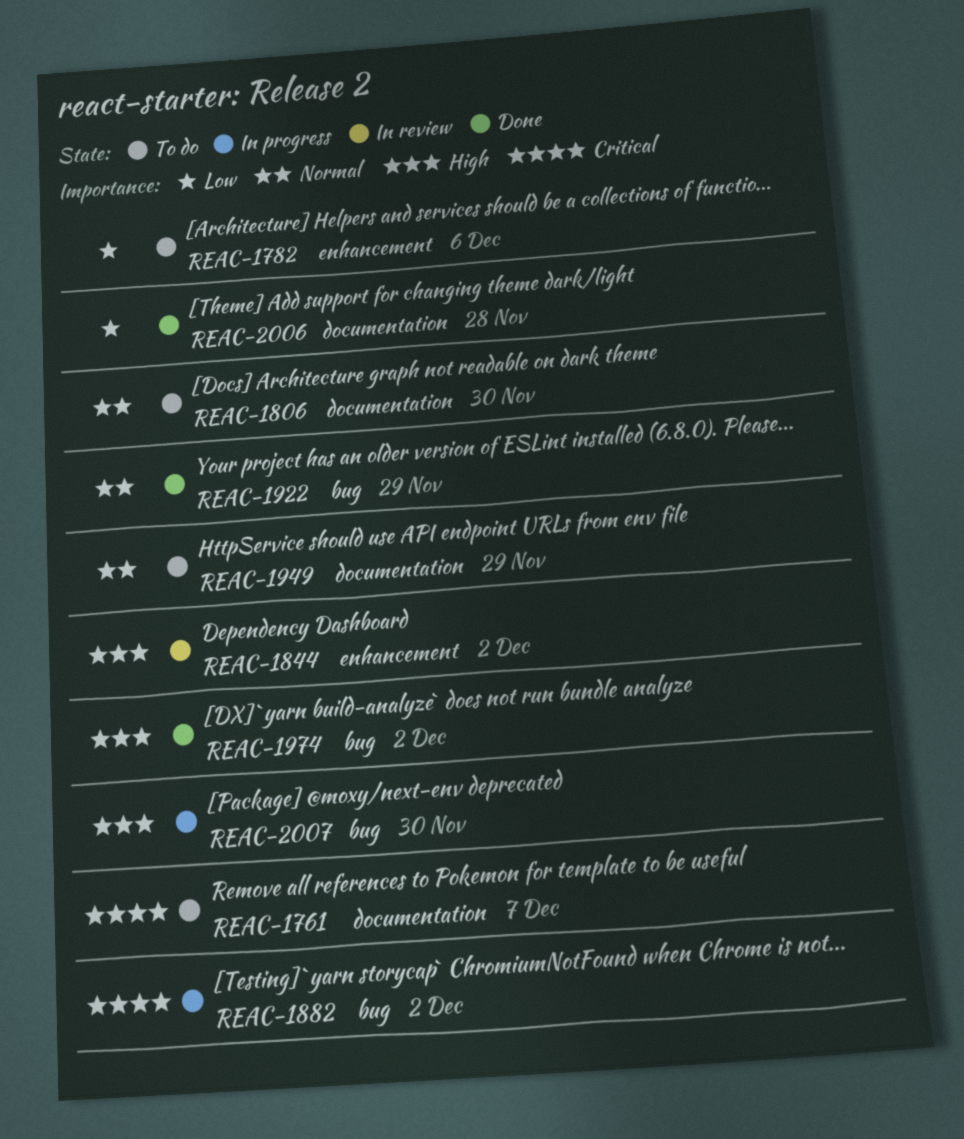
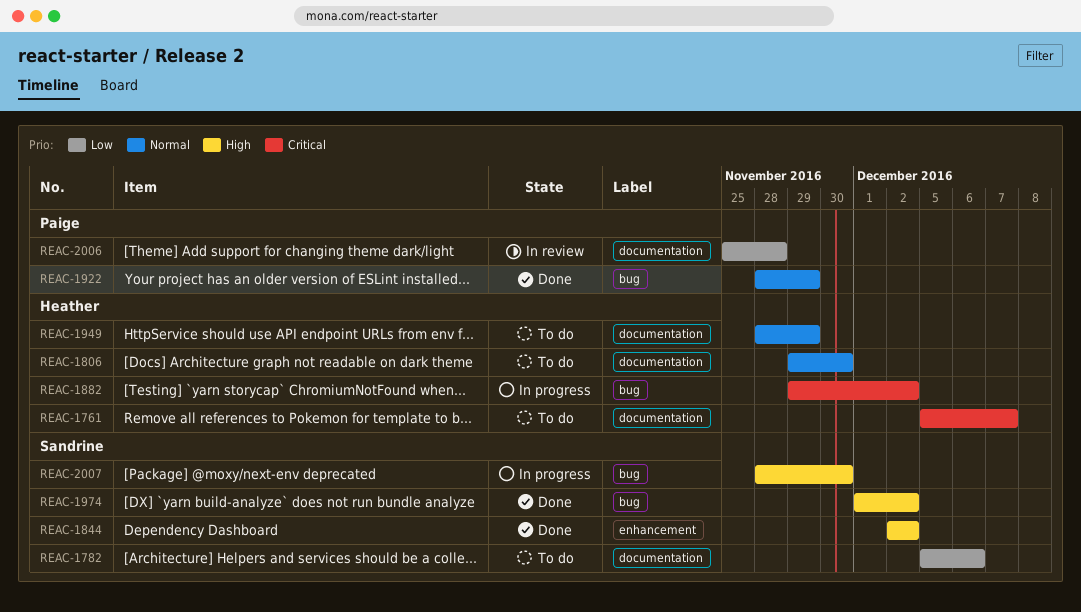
REAC-1782, label: enhancement -> documentation
REAC-1844, status: In review -> Done
REAC-2006, status: Done -> In review

